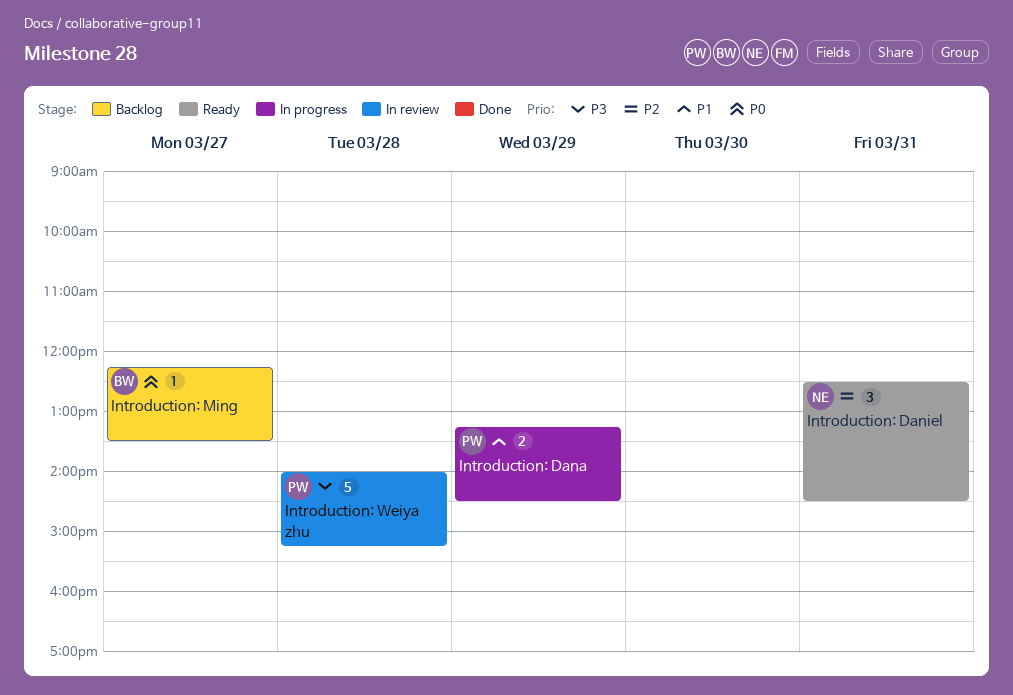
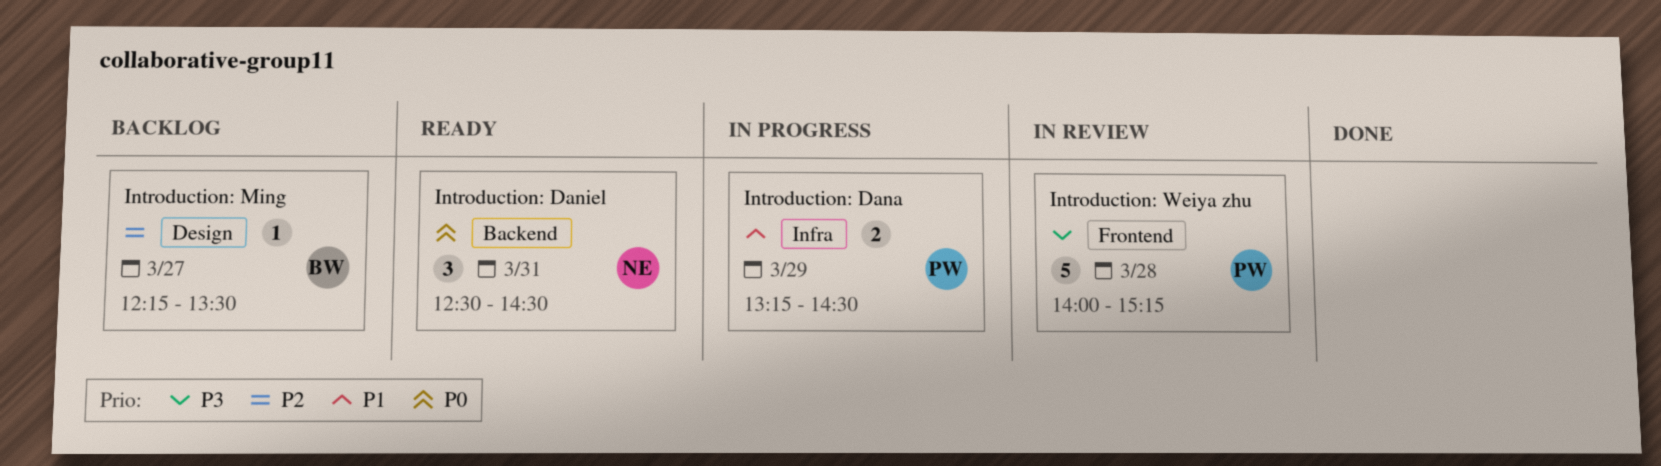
Introduction: Daniel, priority: P2 -> P0
Introduction: Ming, priority: P0 -> P2

